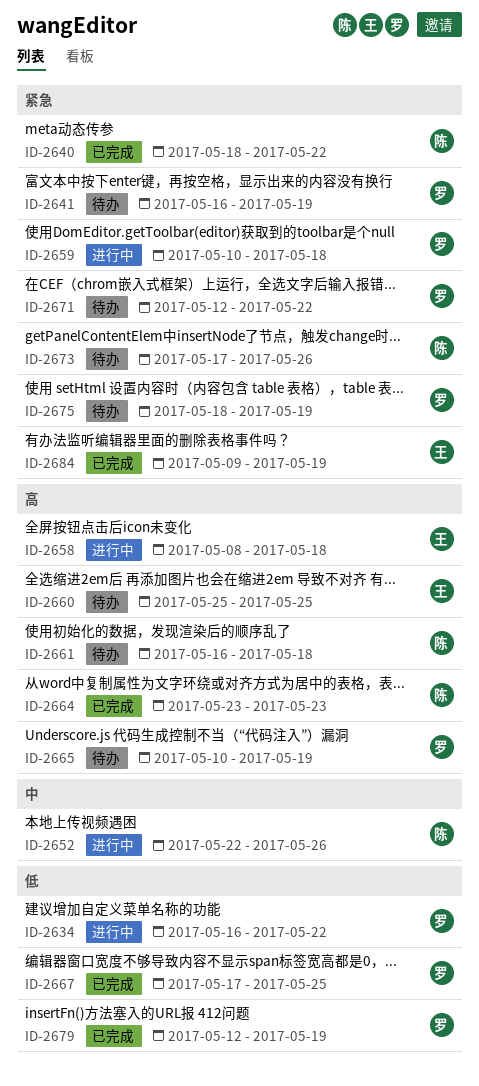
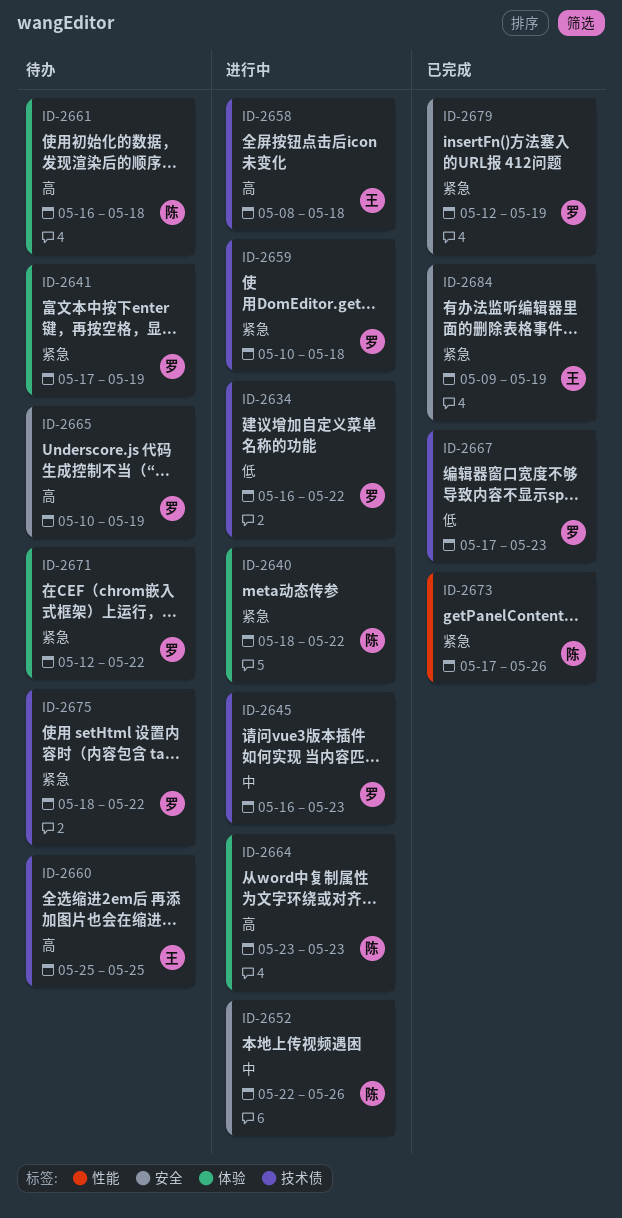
ID-2640, status: 已完成 -> 进行中
ID-2641, start: May 16 -> May 17
ID-2645: none -> present
ID-2664, status: 已完成 -> 进行中
ID-2667, due: May 25 -> May 23
ID-2673, status: 待办 -> 已完成
ID-2675, due: May 19 -> May 22
ID-2679, priority: 低 -> 紧急

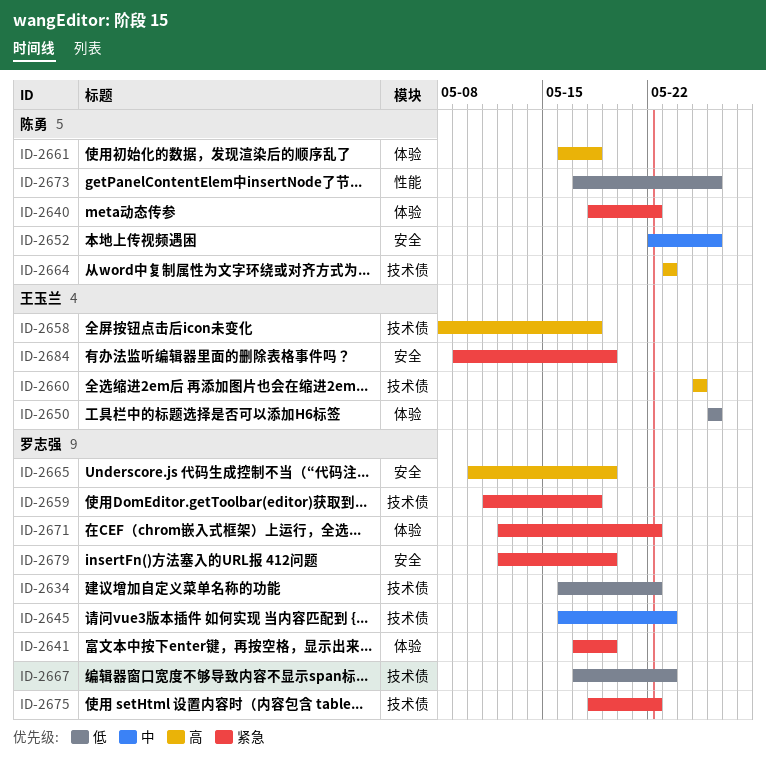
ID-2650: none -> present
ID-2659, start: May 10 -> May 11
ID-2664, label: 体验 -> 技术债
ID-2673, priority: 紧急 -> 低

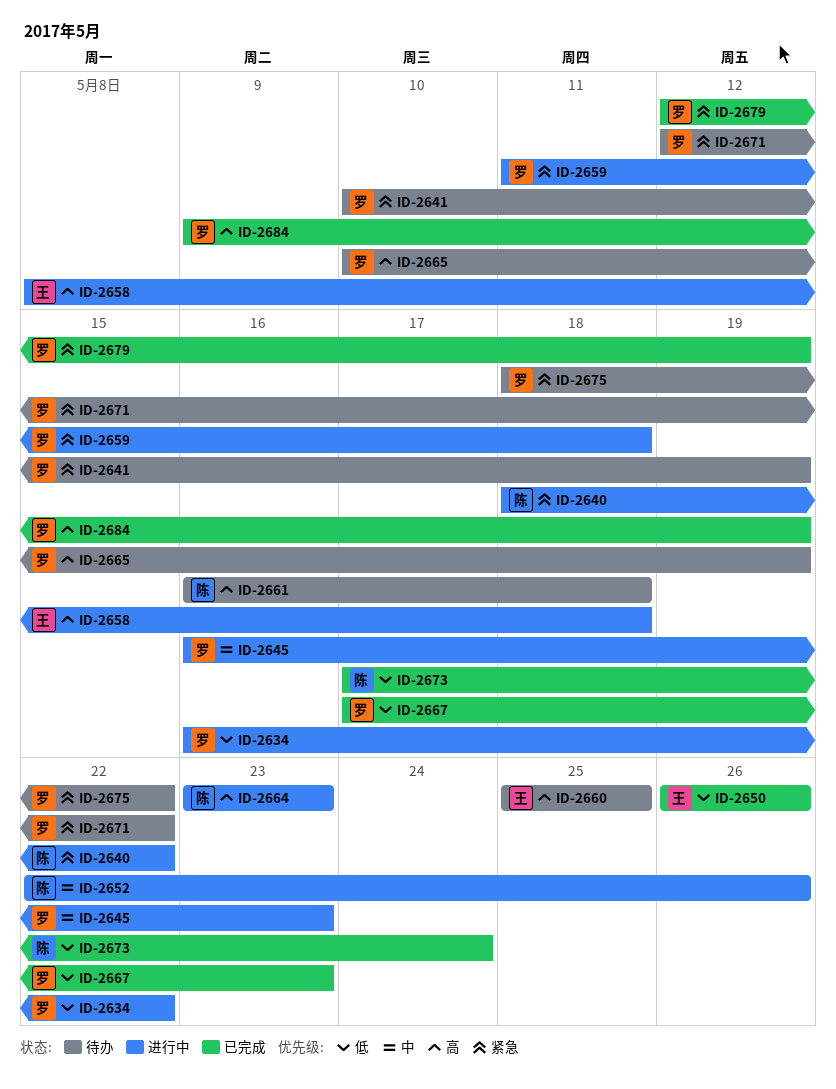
ID-2641, start: May 17 -> May 10
ID-2673, due: May 26 -> May 24
ID-2684, owner: 王玉兰 -> 罗志强
ID-2684, priority: 紧急 -> 高

